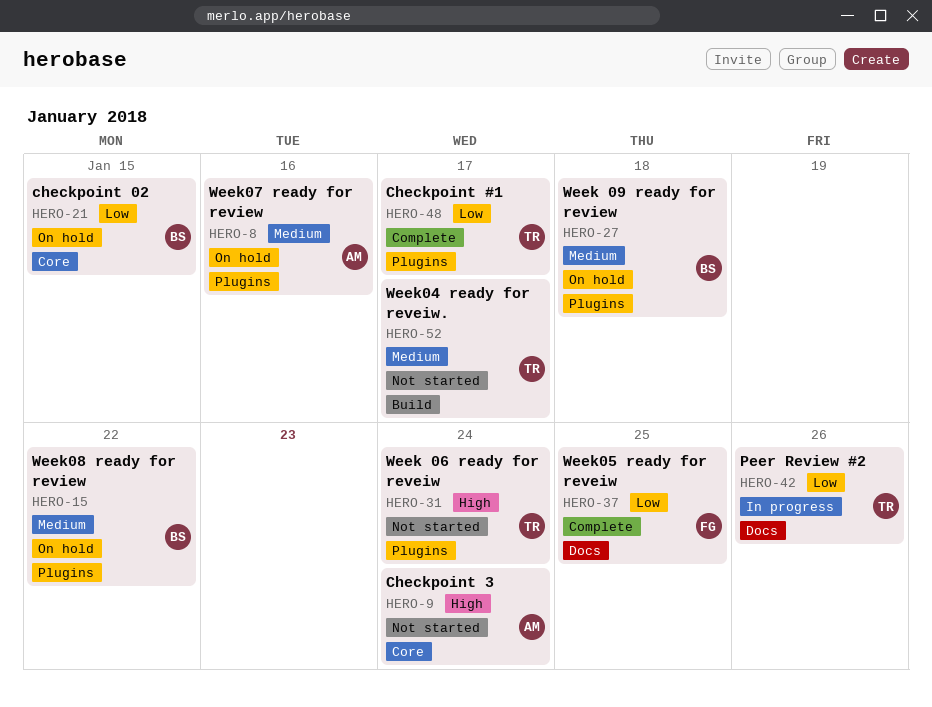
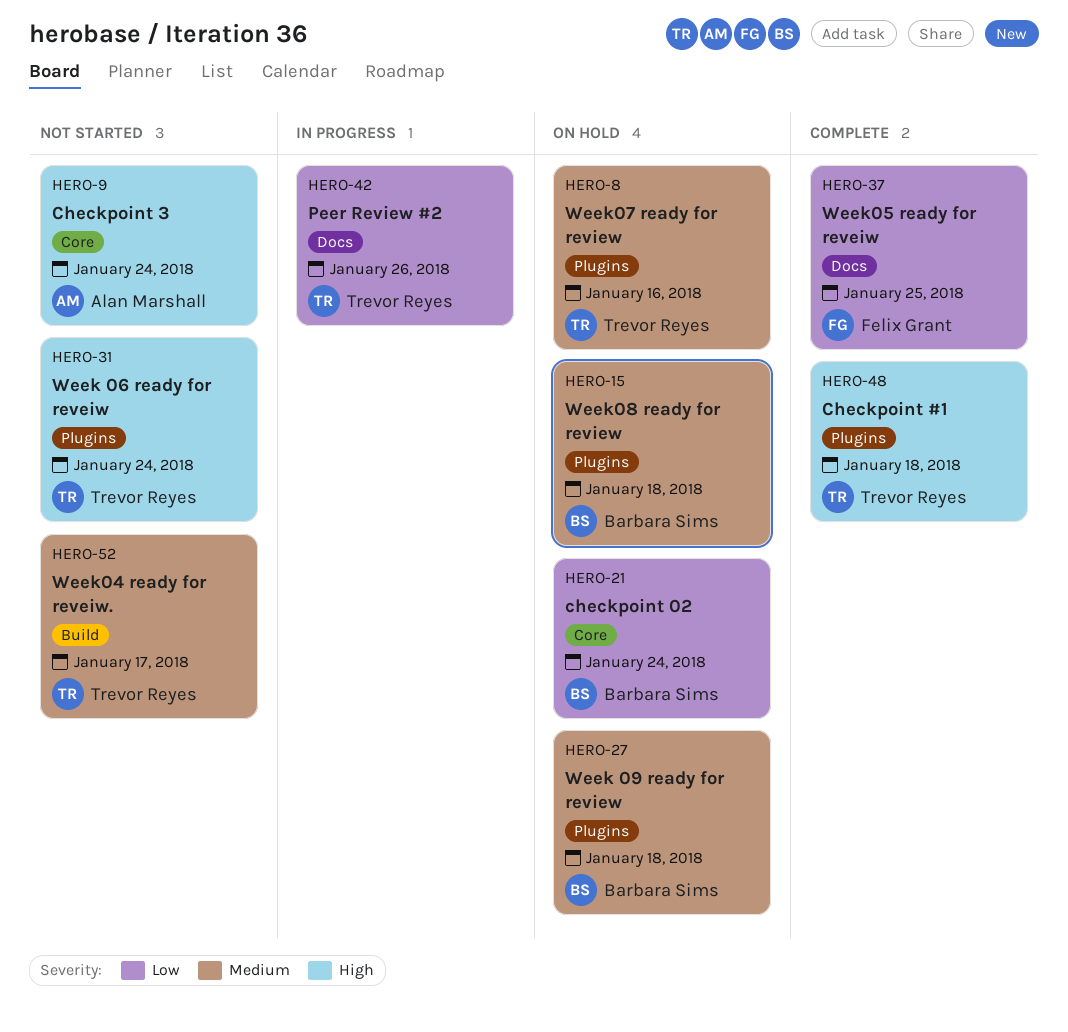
HERO-8, owner: Alan Marshall -> Trevor Reyes
HERO-15, due: Jan 22 -> Jan 18
HERO-21, due: Jan 15 -> Jan 24
HERO-48, priority: Low -> High
HERO-48, due: Jan 17 -> Jan 18

